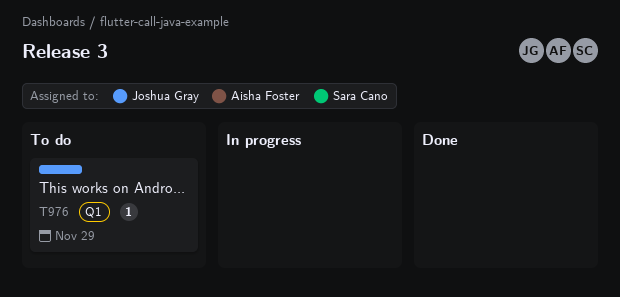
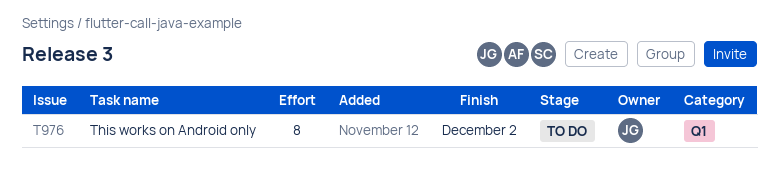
T976, estimate: 1 -> 8
T976, due: Nov 29 -> Dec 2

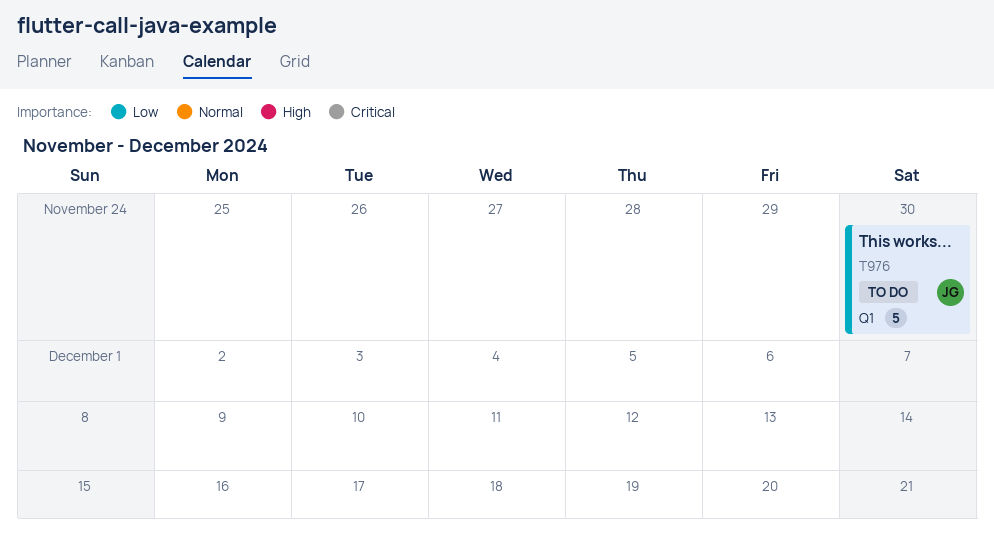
T976, estimate: 8 -> 5
T976, due: Dec 2 -> Nov 30

